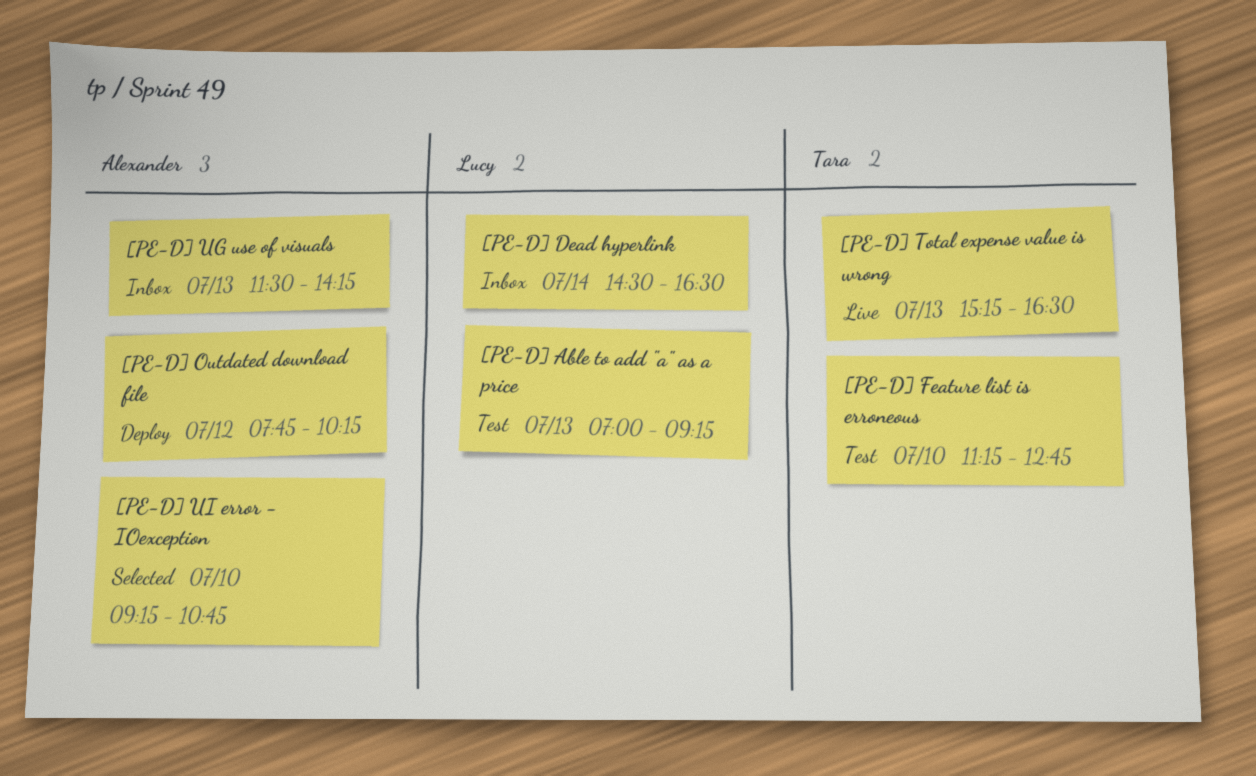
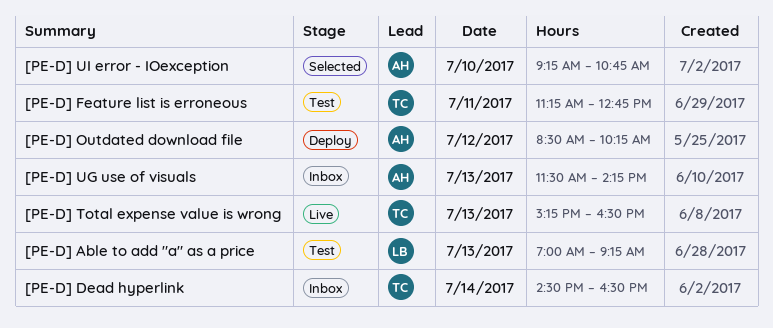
[PE-D] Dead hyperlink, owner: Lucy -> Tara
[PE-D] Feature list is erroneous, day: Jul 10 -> Jul 11
[PE-D] Outdated download file, begins: 07:45 -> 08:30

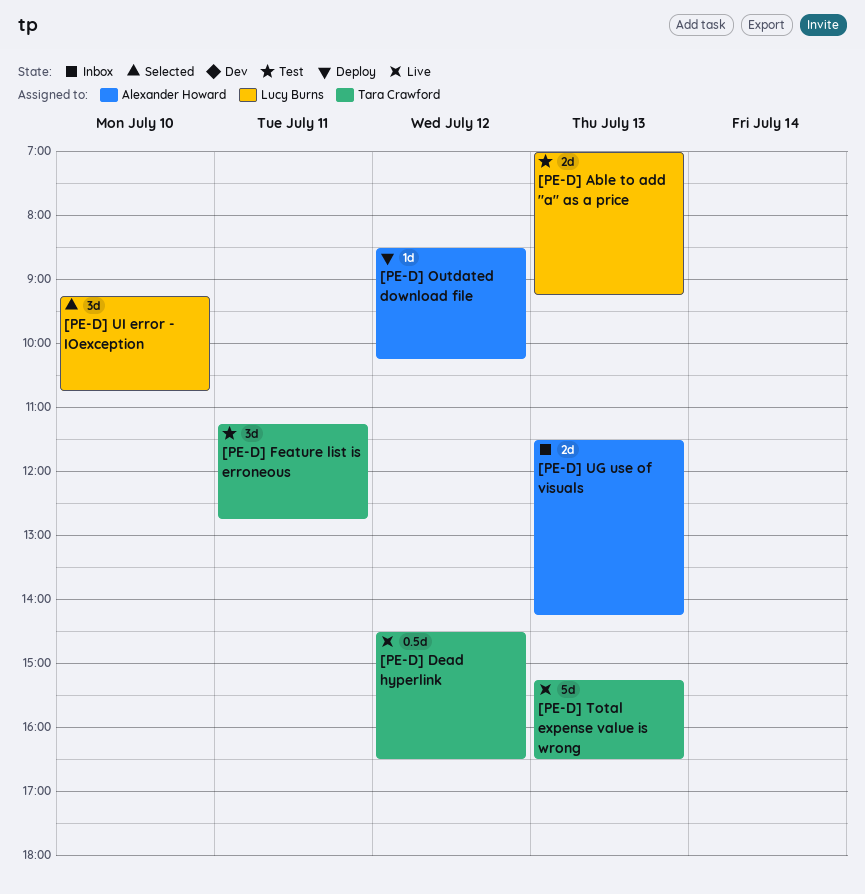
[PE-D] Dead hyperlink, status: Inbox -> Live
[PE-D] Dead hyperlink, day: Jul 14 -> Jul 12
[PE-D] UI error - IOexception, owner: Alexander Howard -> Lucy Burns

